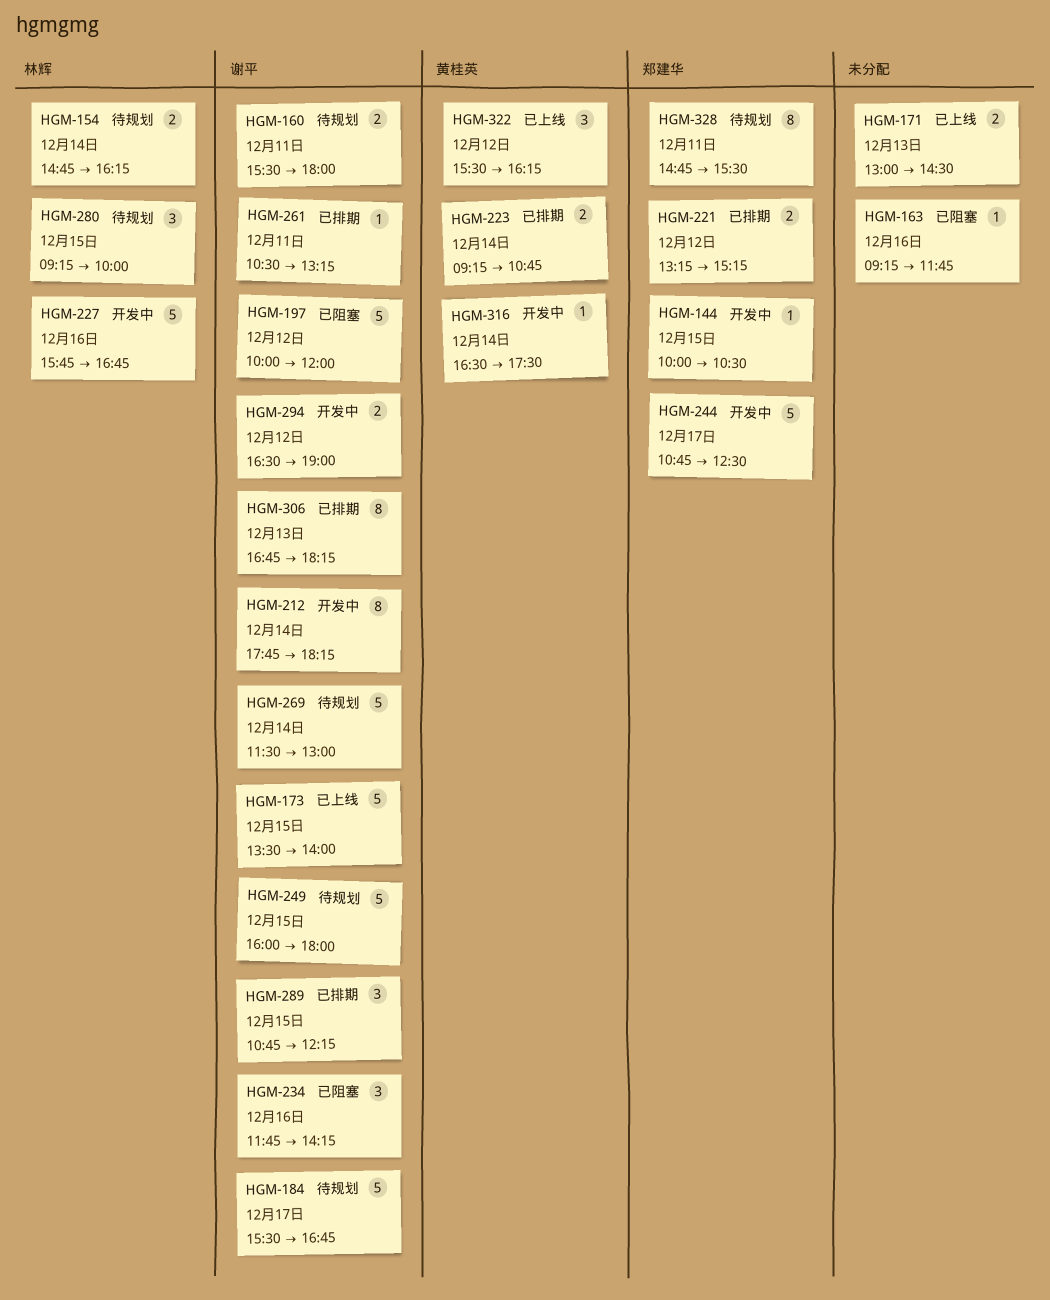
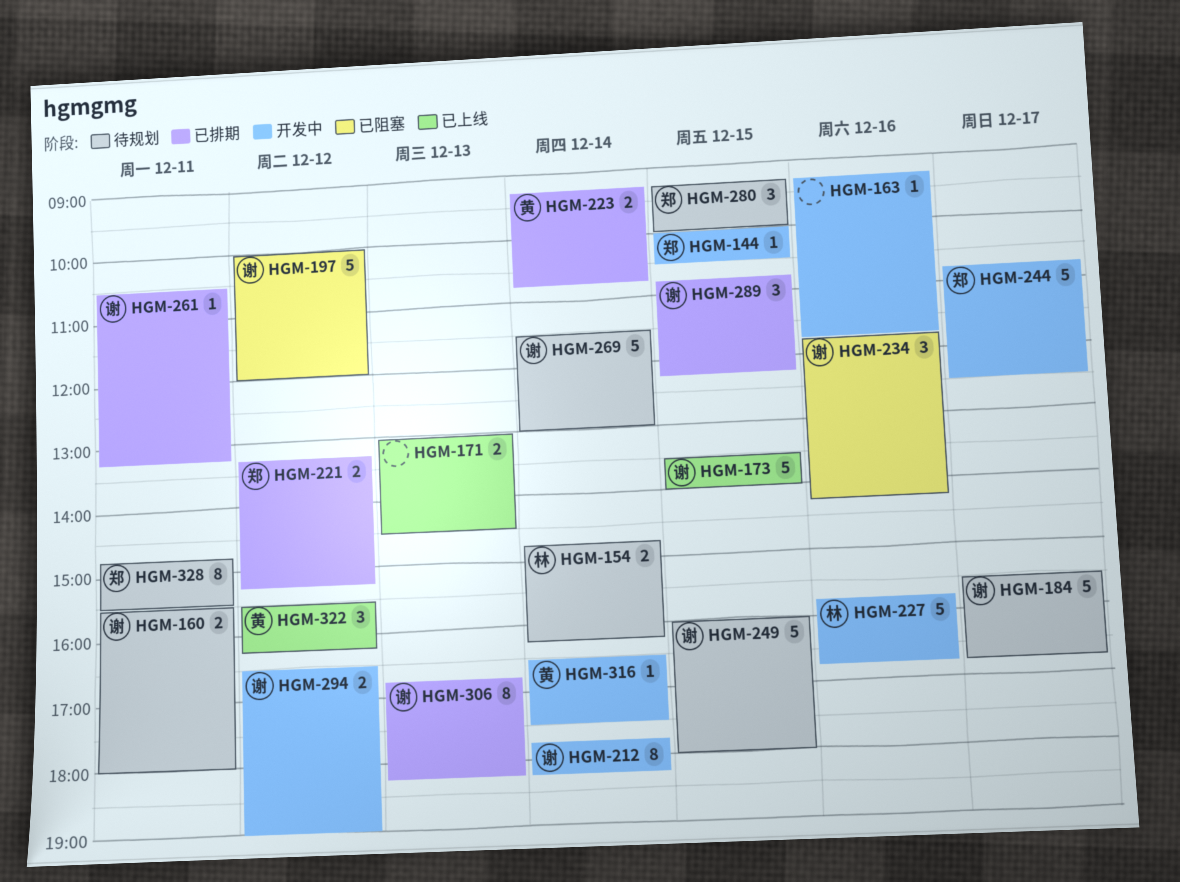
HGM-163, status: 已阻塞 -> 开发中
HGM-280, owner: 林辉 -> 郑建华

